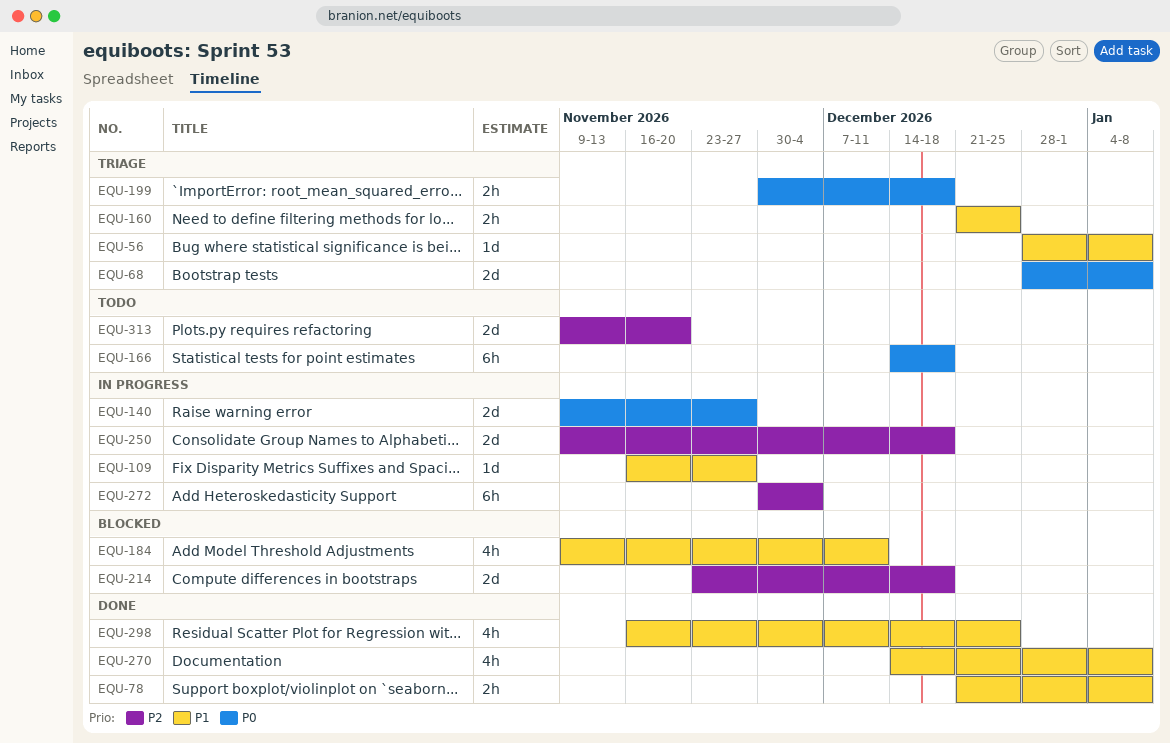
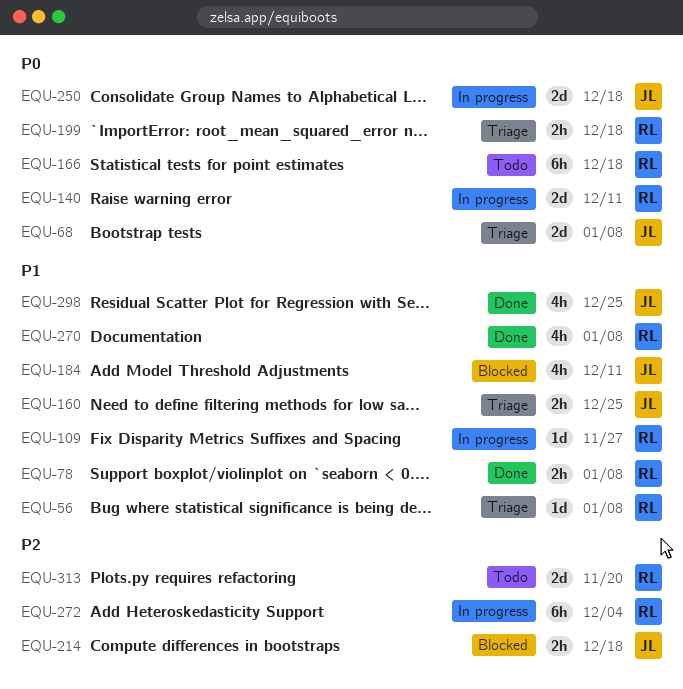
EQU-140, due: Nov 27 -> Dec 11
EQU-214, estimate: 2d -> 2h
EQU-250, priority: P2 -> P0

